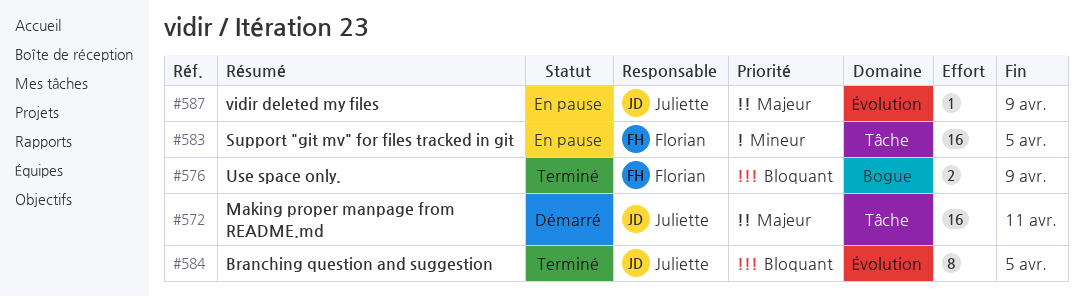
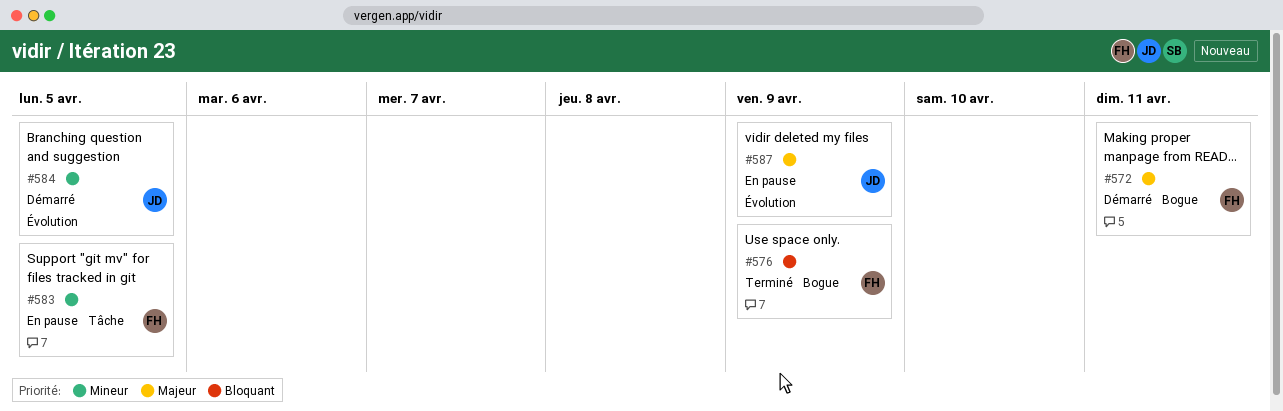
#572, owner: Juliette -> Florian
#572, label: Tâche -> Bogue
#584, status: Terminé -> Démarré
#584, priority: Bloquant -> Mineur

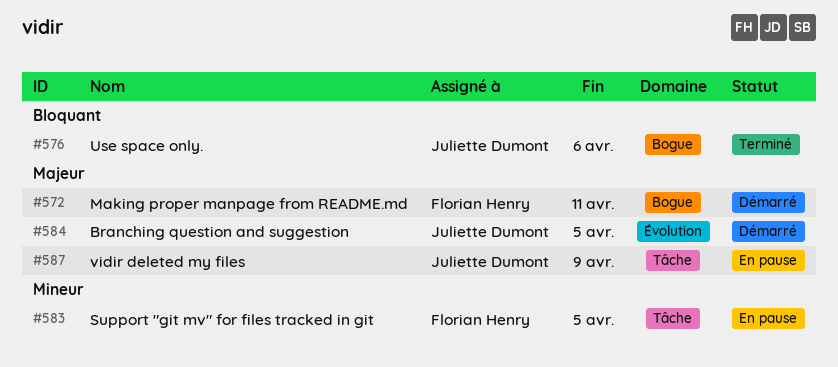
#576, owner: Florian Henry -> Juliette Dumont
#576, due: Apr 9 -> Apr 6
#584, priority: Mineur -> Majeur
#587, label: Évolution -> Tâche

